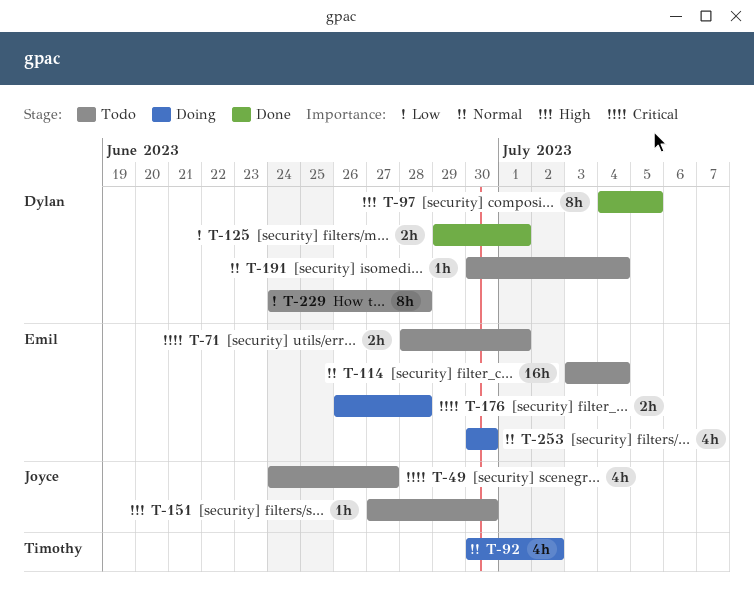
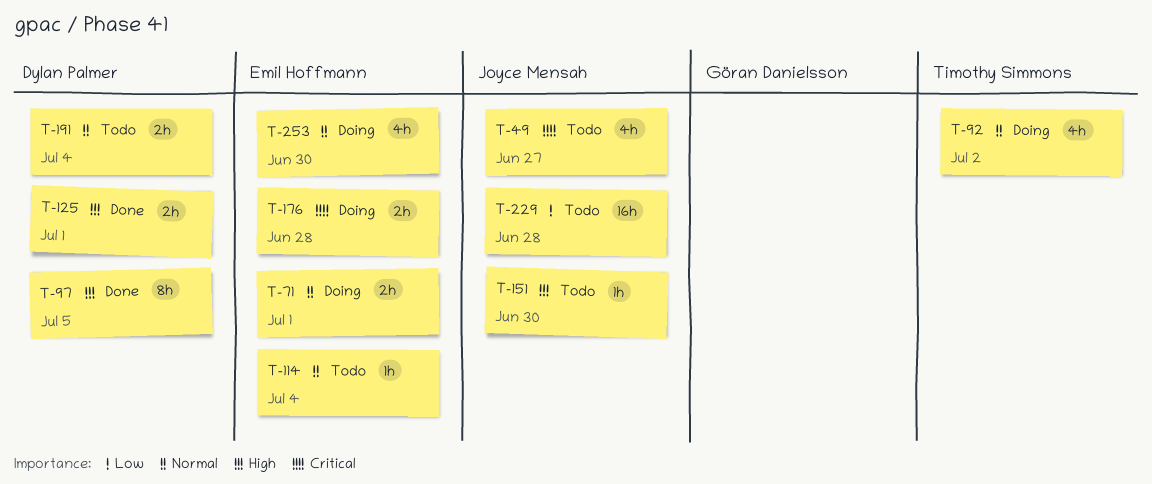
T-71, status: Todo -> Doing
T-71, priority: Critical -> Normal
T-114, estimate: 16h -> 1h
T-125, priority: Low -> High
T-191, estimate: 1h -> 2h
T-229, owner: Dylan Palmer -> Joyce Mensah
T-229, estimate: 8h -> 16h

